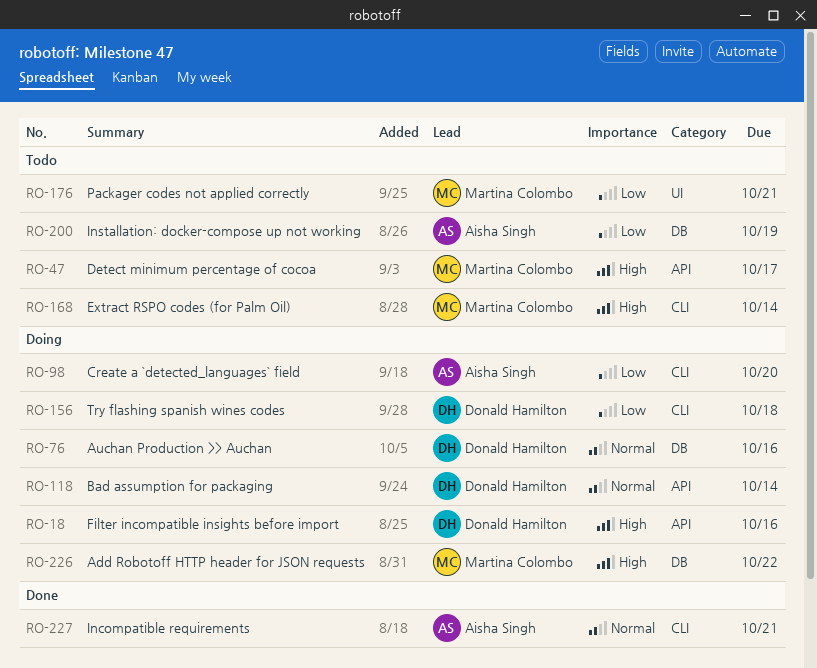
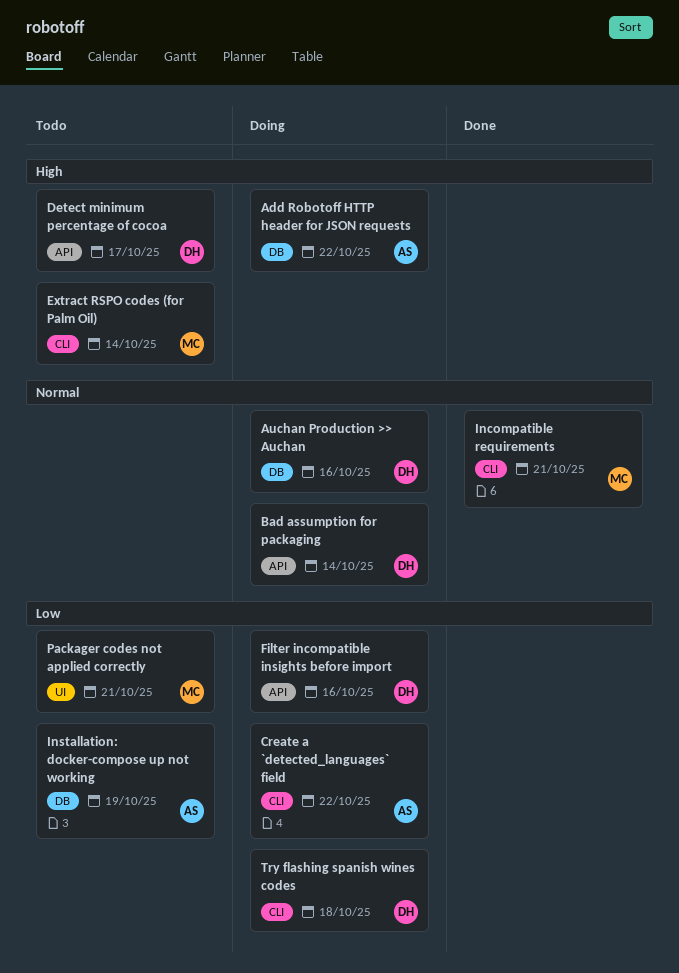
Add Robotoff HTTP header for JSON requests, owner: Martina Colombo -> Aisha Singh
Create a `detected_languages` field, due: Oct 20 -> Oct 22
Detect minimum percentage of cocoa, owner: Martina Colombo -> Donald Hamilton
Filter incompatible insights before import, priority: High -> Low
Incompatible requirements, owner: Aisha Singh -> Martina Colombo

